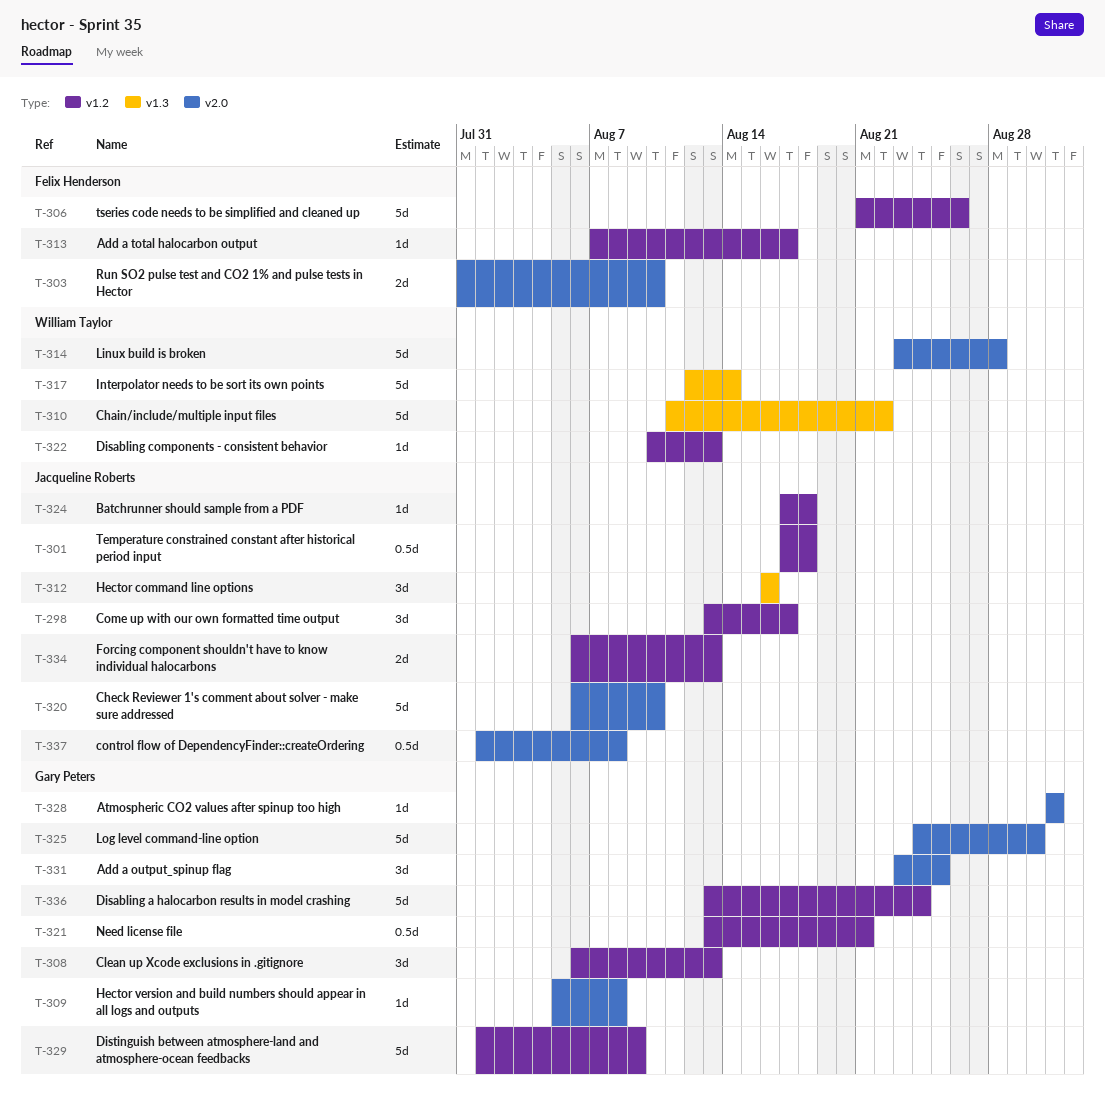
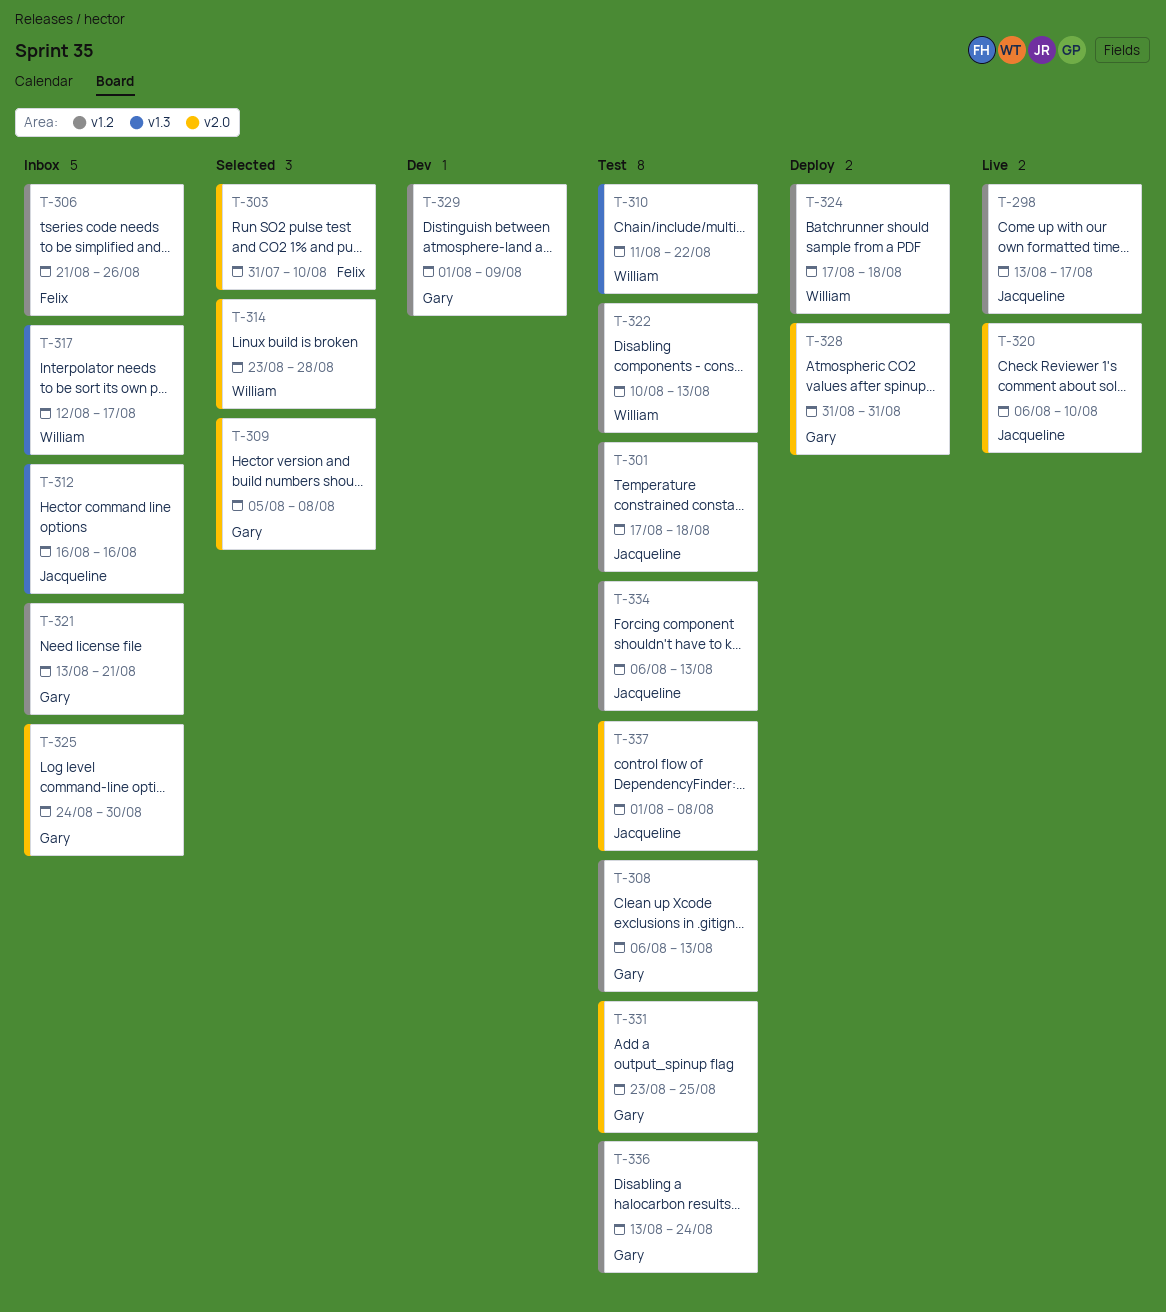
T-313: present -> none
T-317, due: Aug 14 -> Aug 17
T-324, owner: Jacqueline Roberts -> William Taylor

